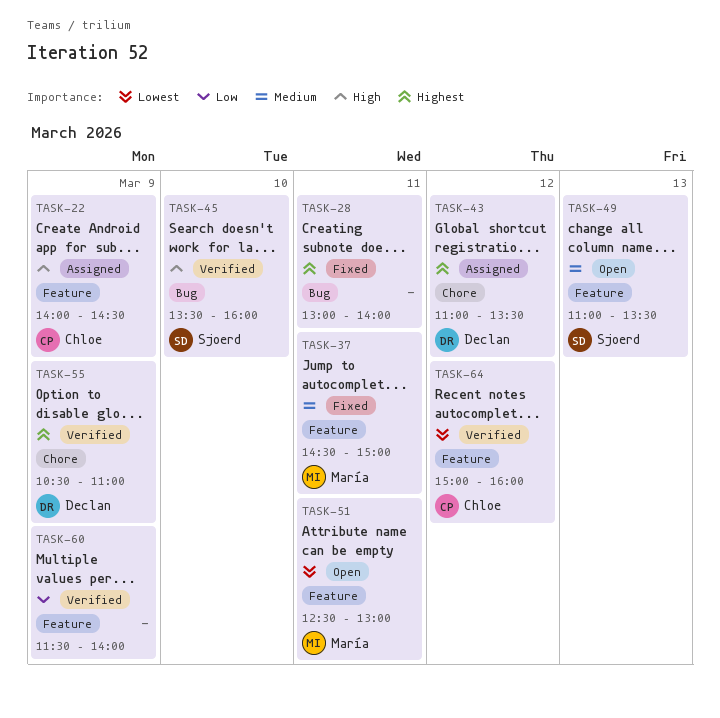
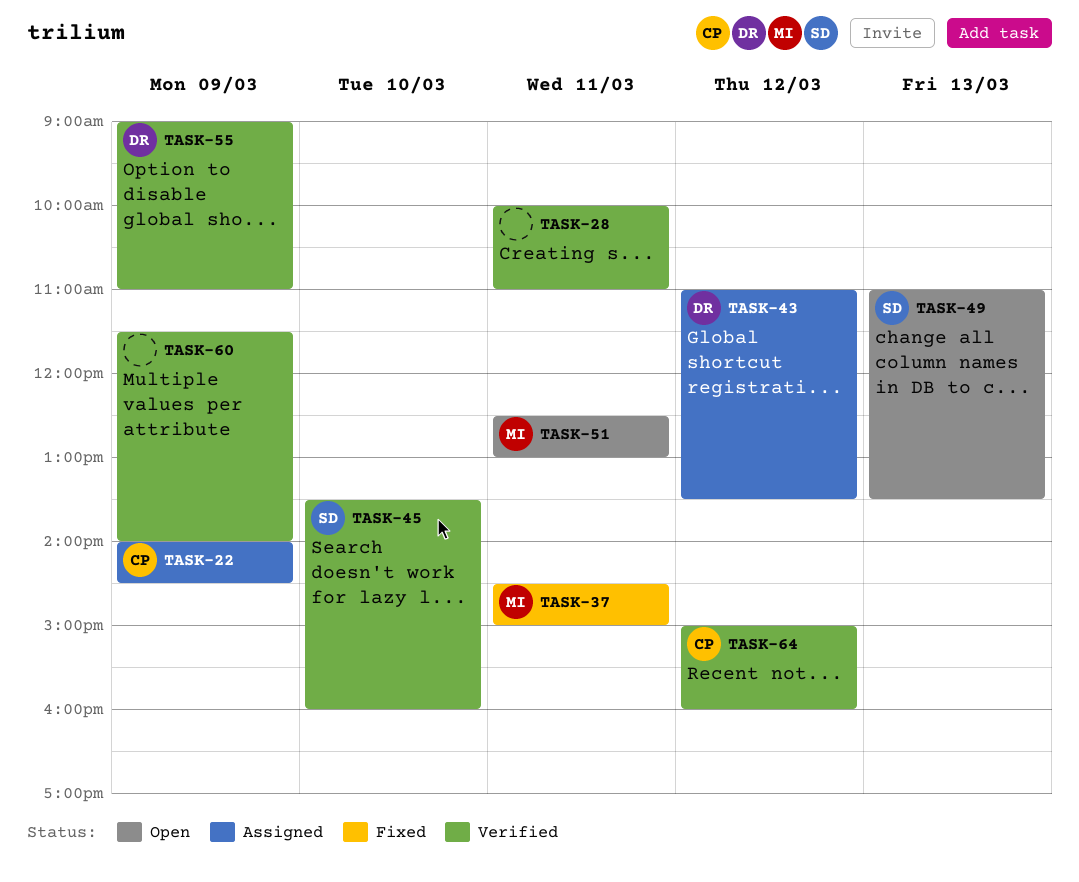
TASK-28, status: Fixed -> Verified
TASK-28, begins: 13:00 -> 10:00
TASK-28, ends: 14:00 -> 11:00
TASK-55, begins: 10:30 -> 09:00

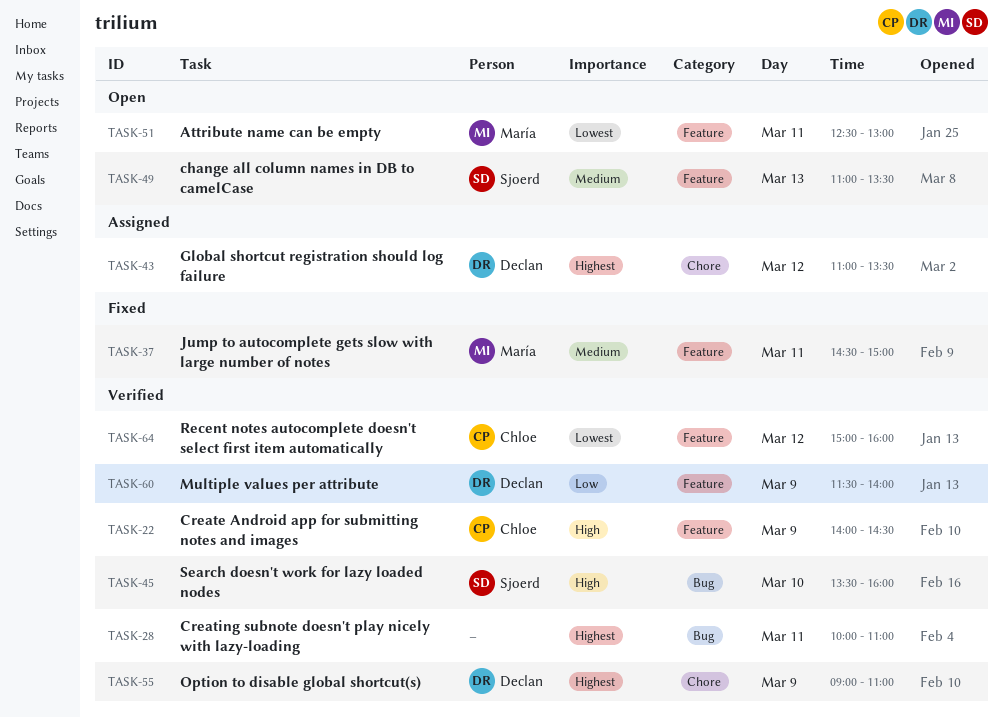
TASK-22, status: Assigned -> Verified
TASK-60, owner: none -> Declan

